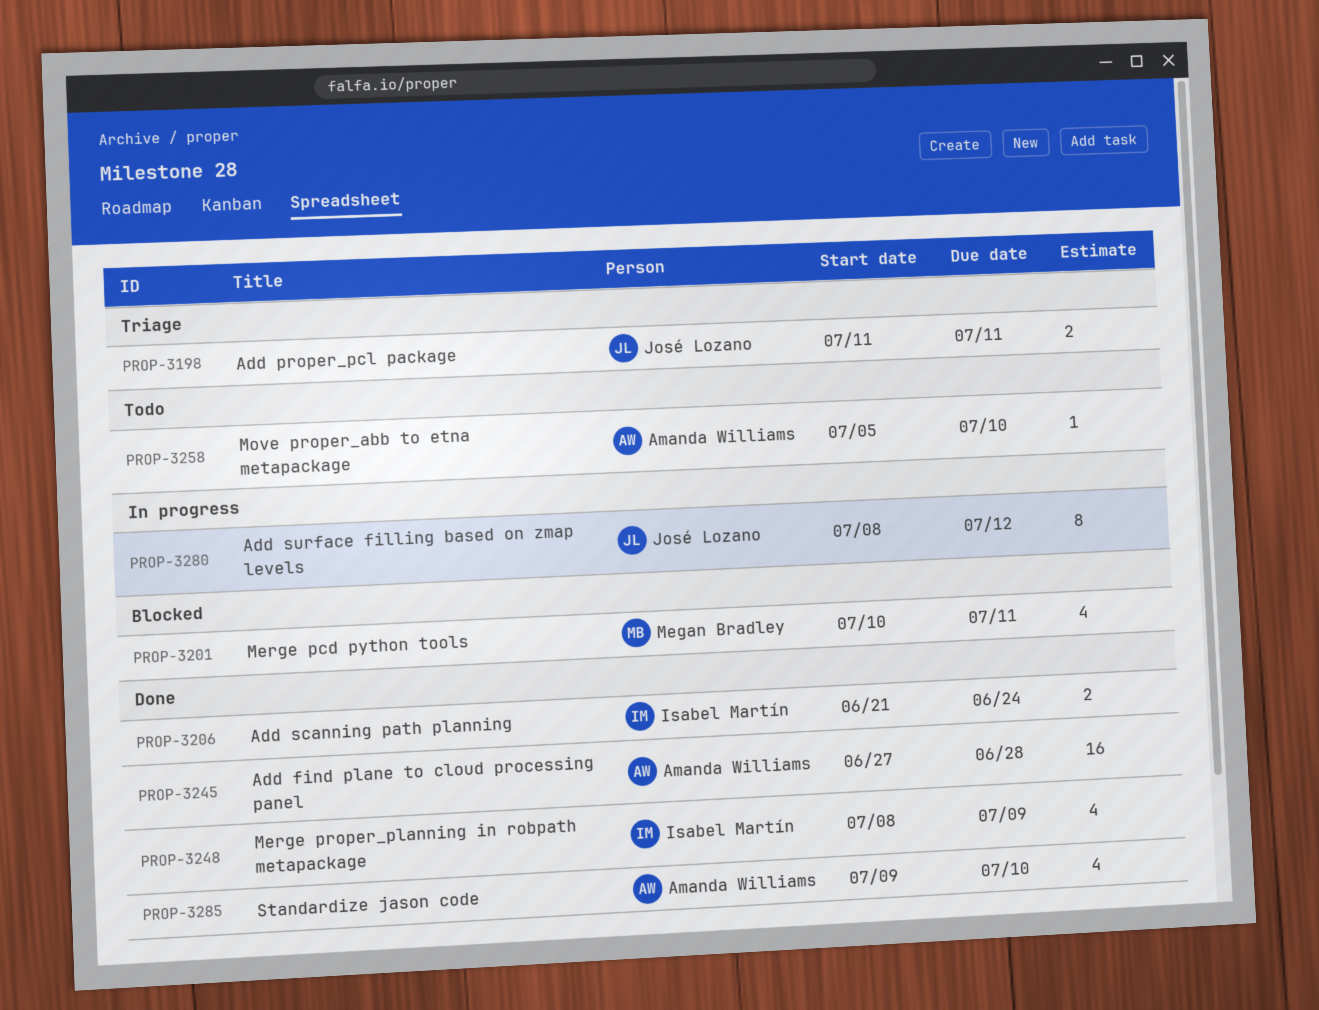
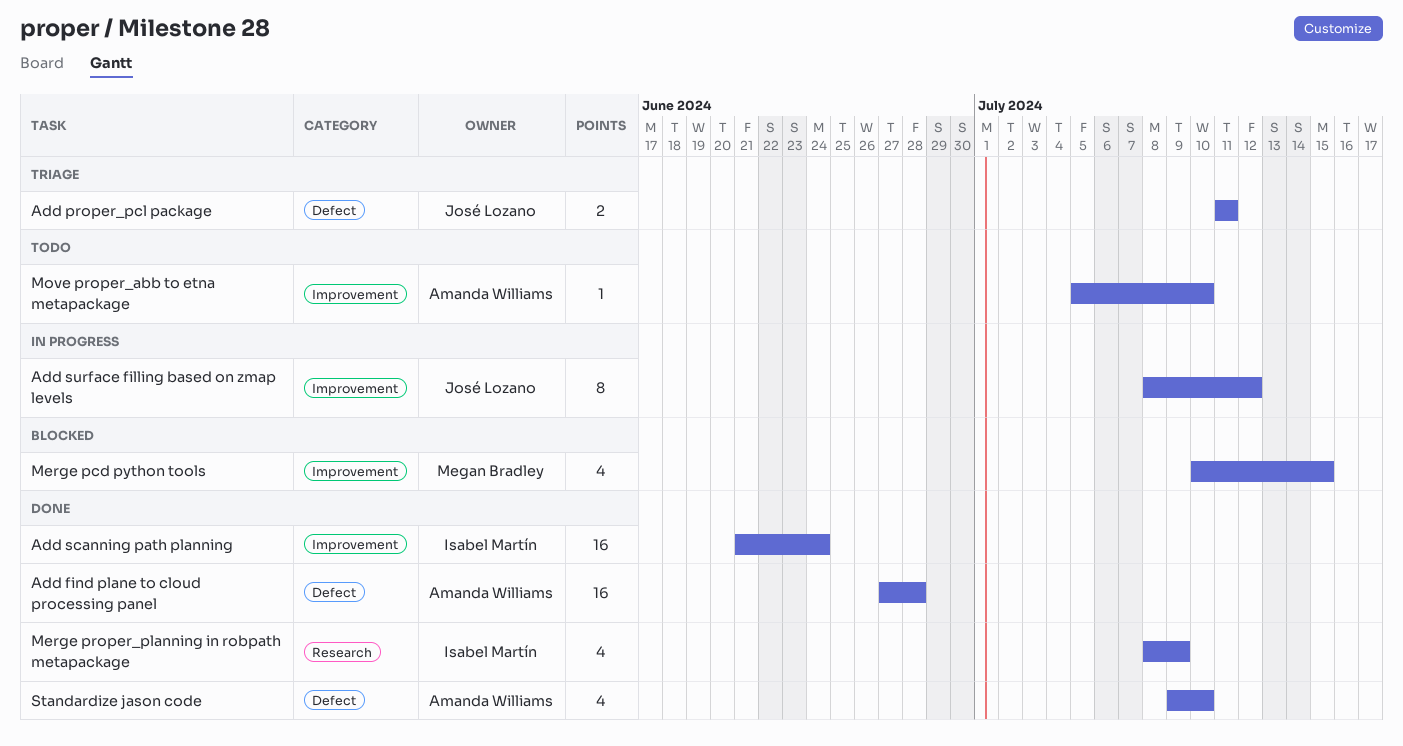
Add scanning path planning, estimate: 2 -> 16
Merge pcd python tools, due: Jul 11 -> Jul 15

